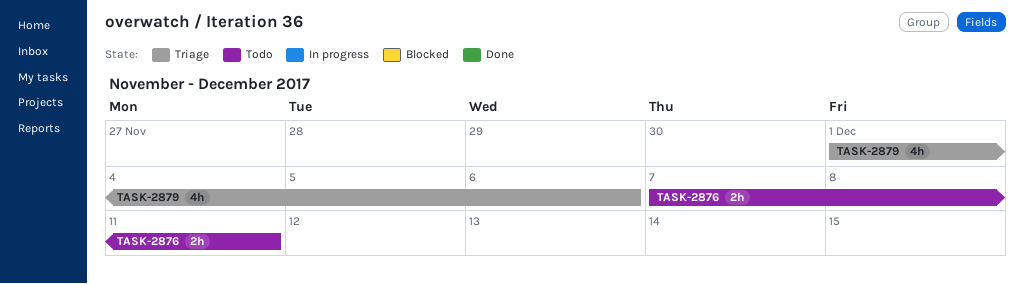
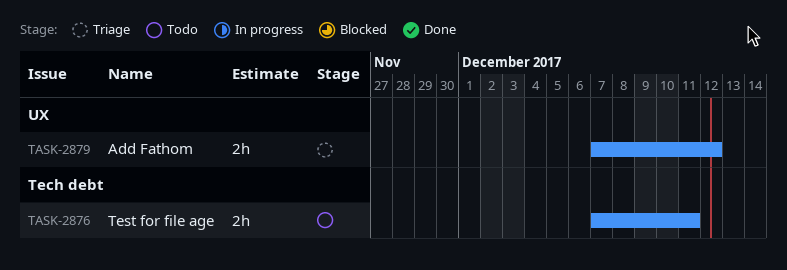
TASK-2879, estimate: 4h -> 2h
TASK-2879, start: Dec 1 -> Dec 7
TASK-2879, due: Dec 6 -> Dec 12

